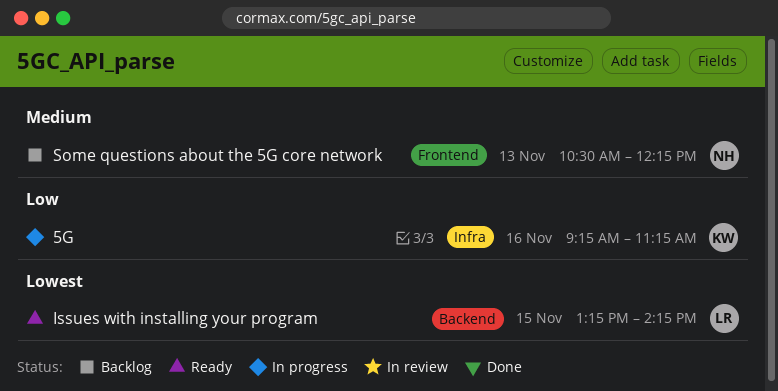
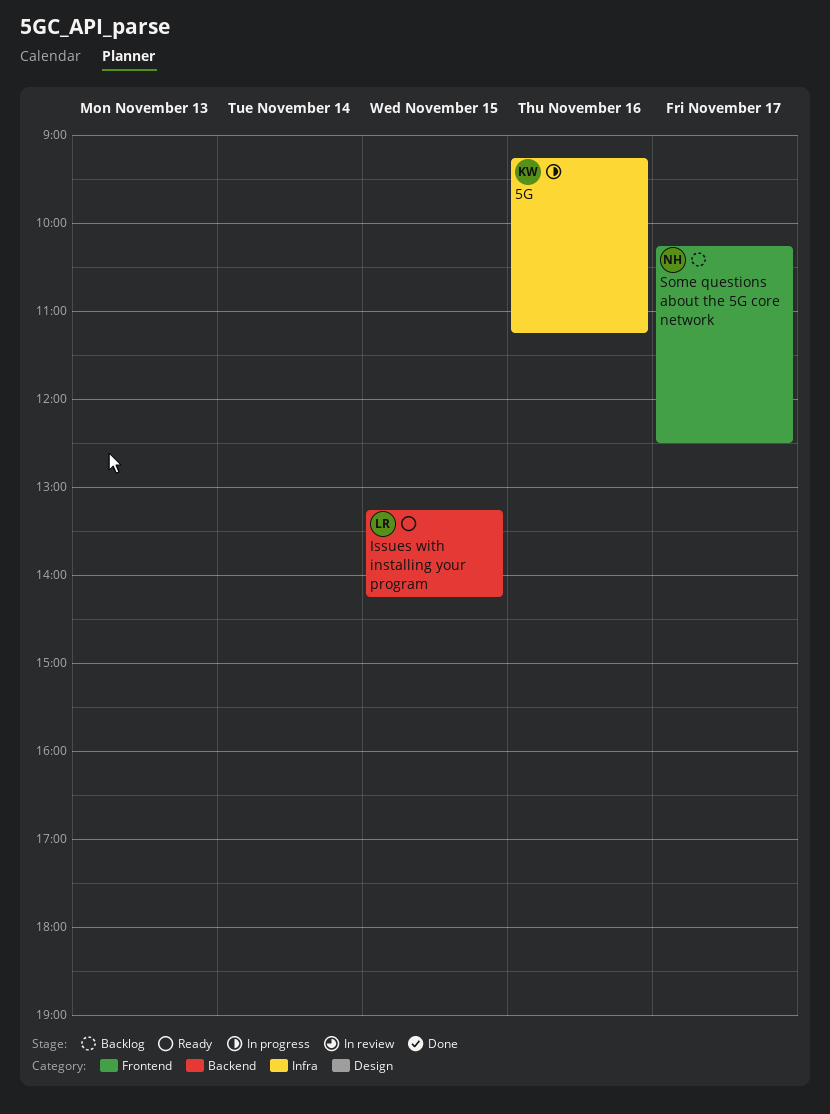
Some questions about the 5G core network, day: Nov 13 -> Nov 17
Some questions about the 5G core network, begins: 10:30 -> 10:15
Some questions about the 5G core network, ends: 12:15 -> 12:30

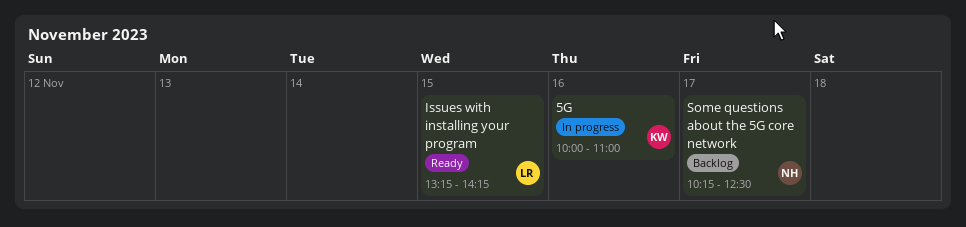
5G, begins: 09:15 -> 10:00
5G, ends: 11:15 -> 11:00

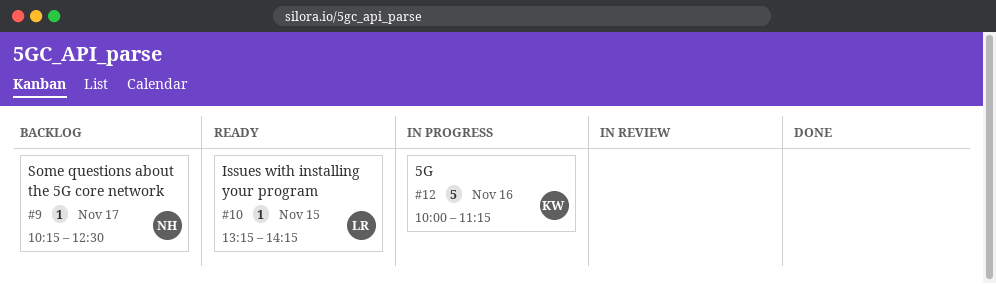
5G, ends: 11:00 -> 11:15

